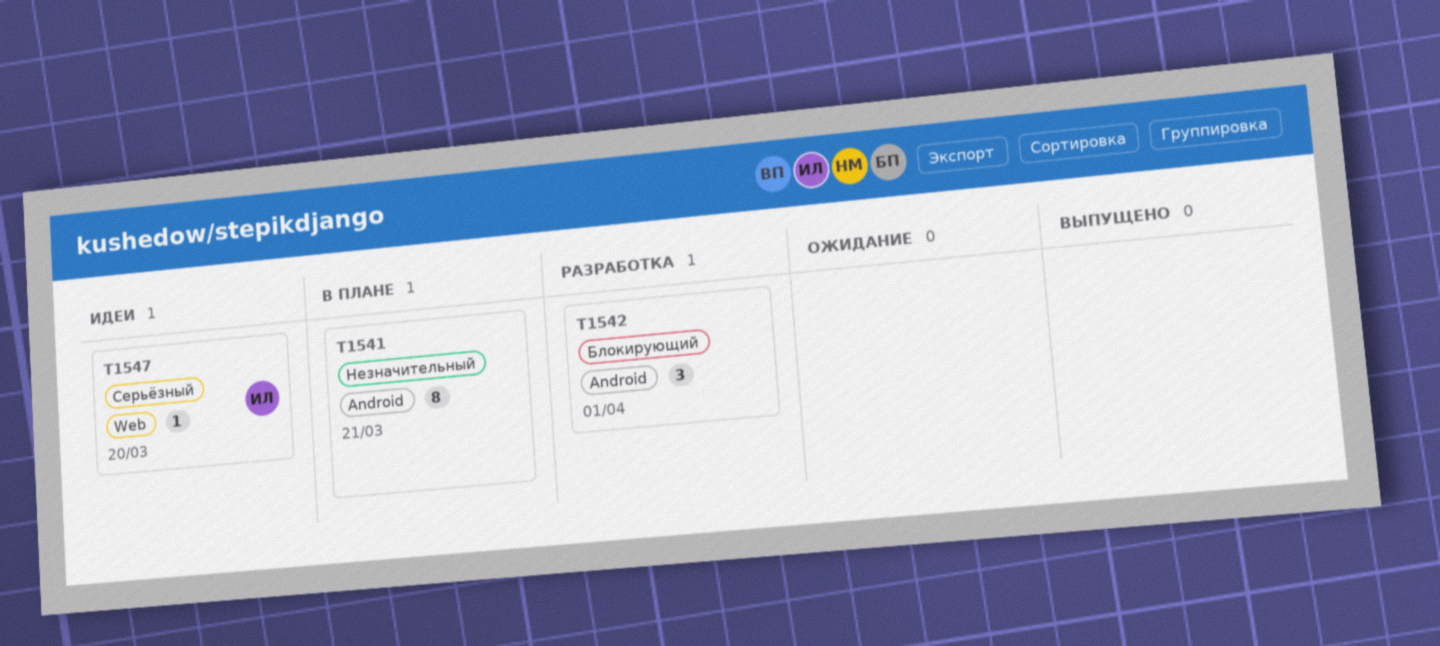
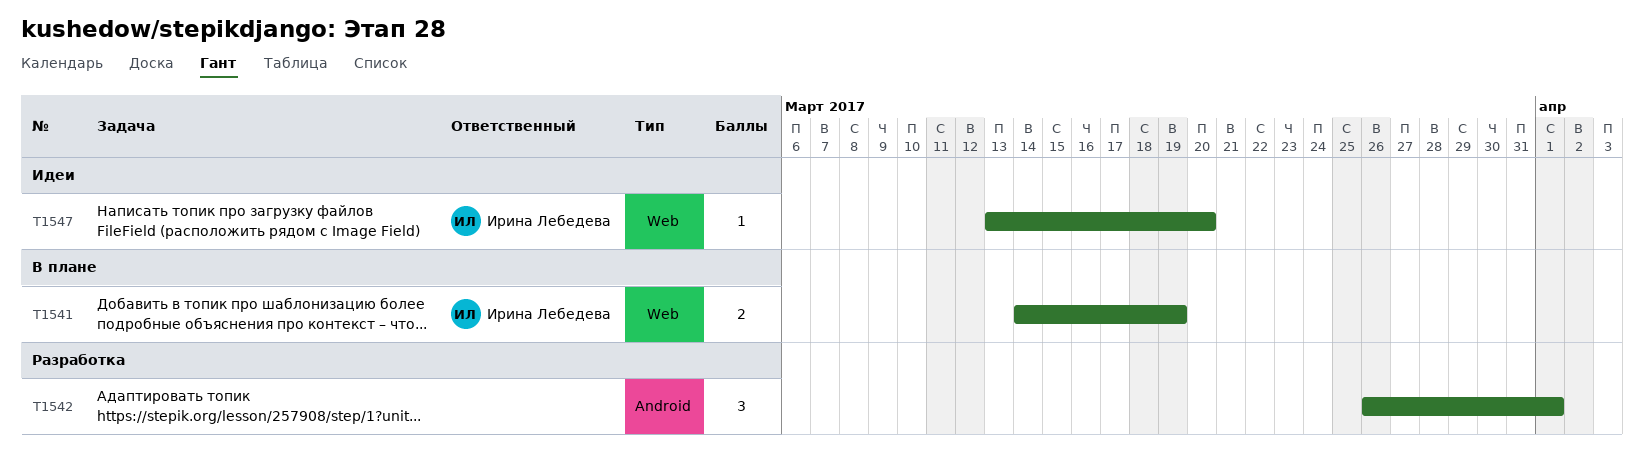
T1541, owner: none -> Ирина Лебедева
T1541, label: Android -> Web
T1541, estimate: 8 -> 2
T1541, due: Mar 21 -> Mar 19

